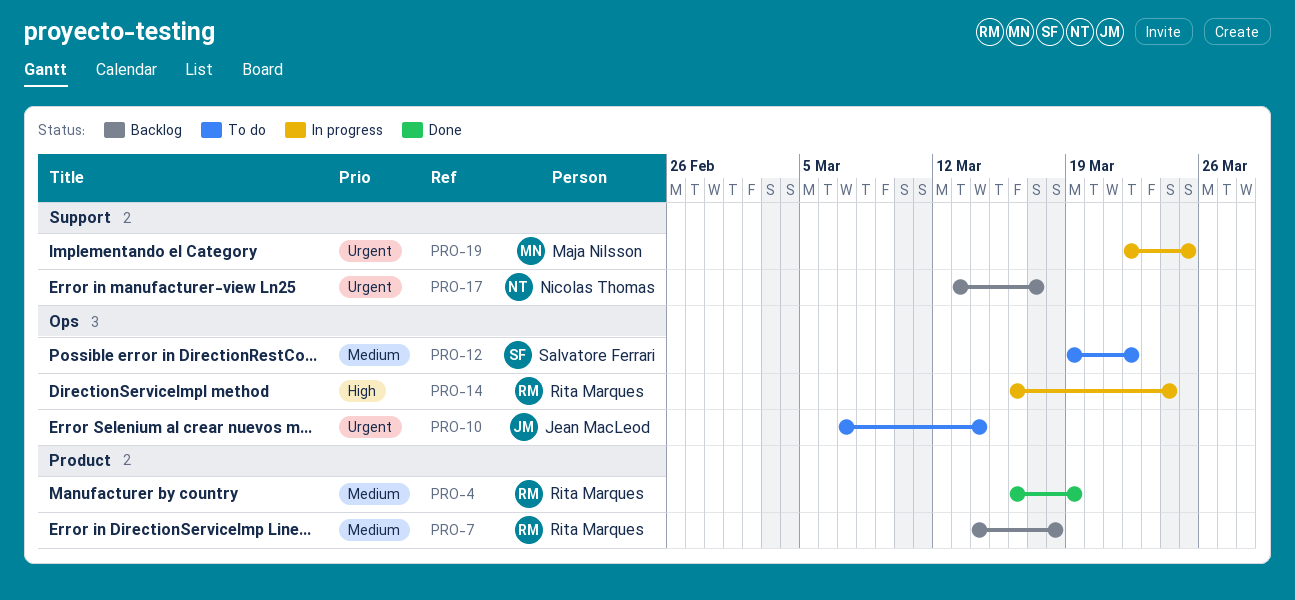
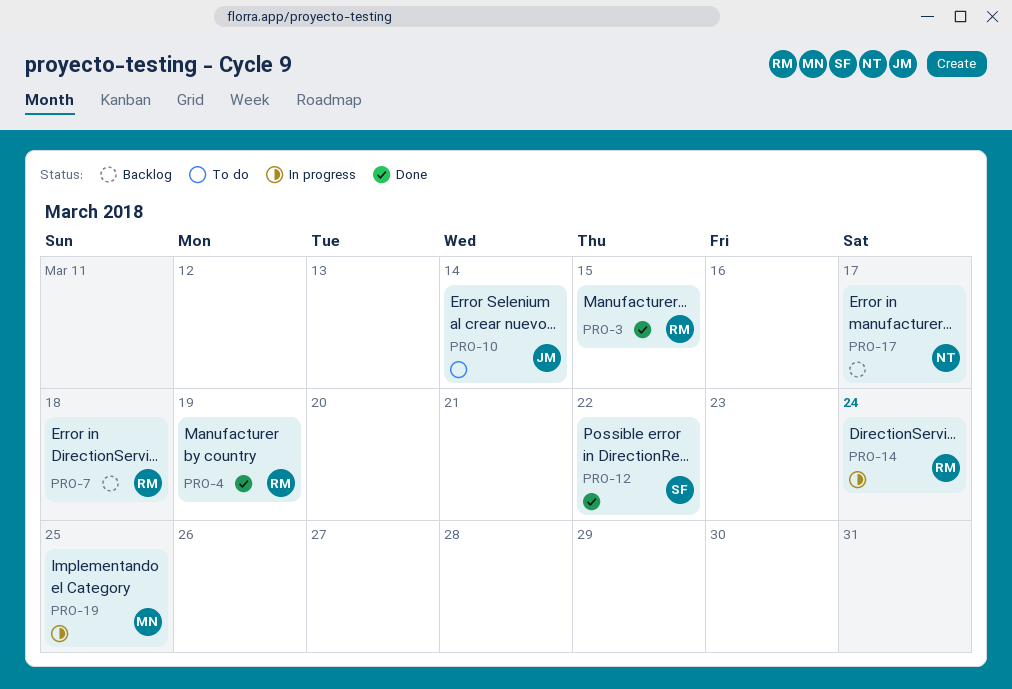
PRO-3: none -> present
PRO-12, status: To do -> Done

